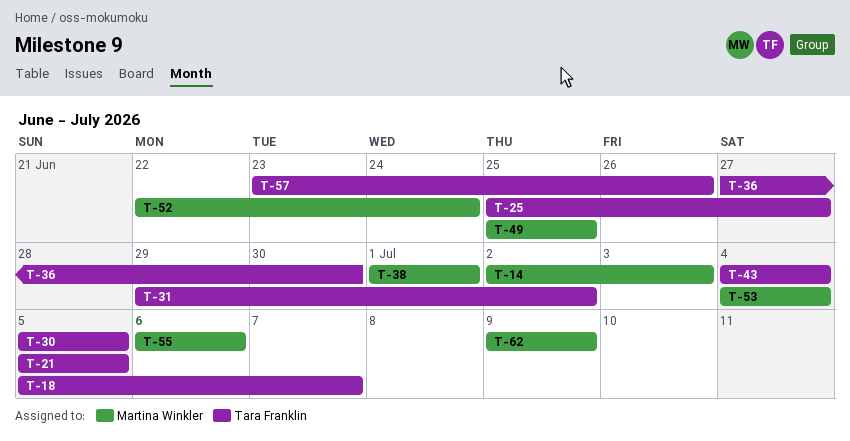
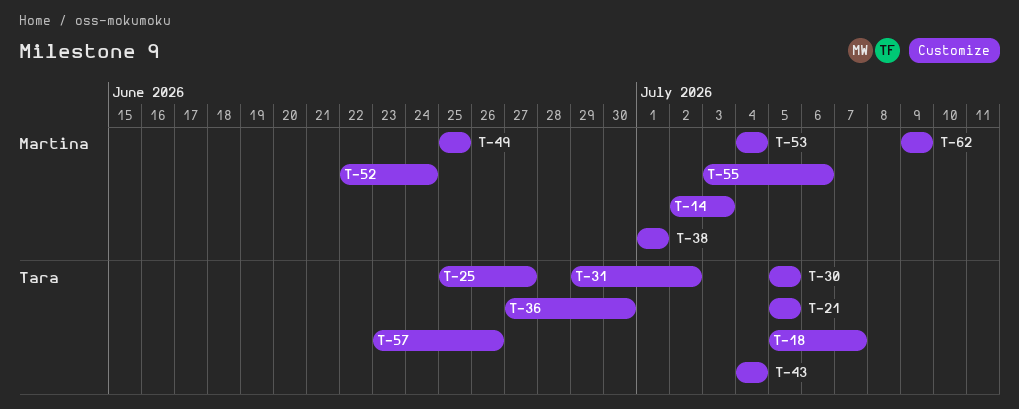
T-55, start: Jul 6 -> Jul 3

